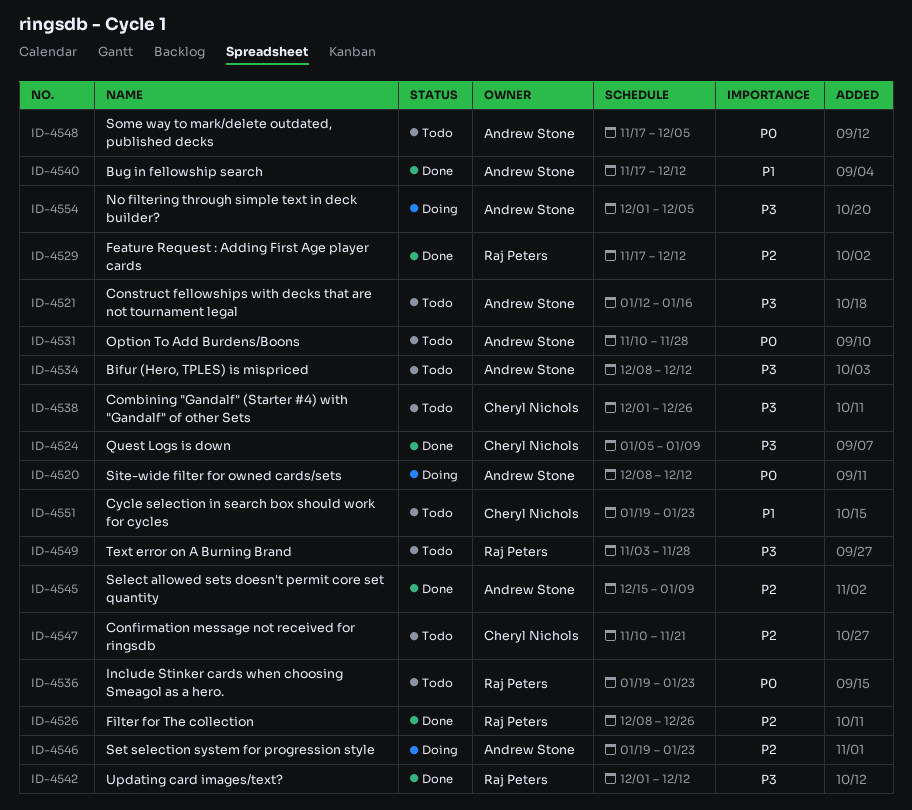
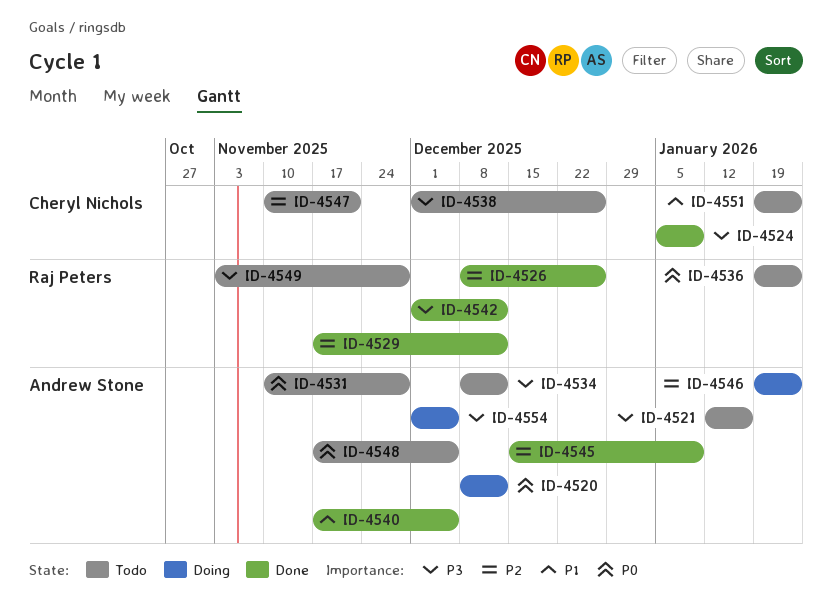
ID-4540, due: Dec 12 -> Dec 5

